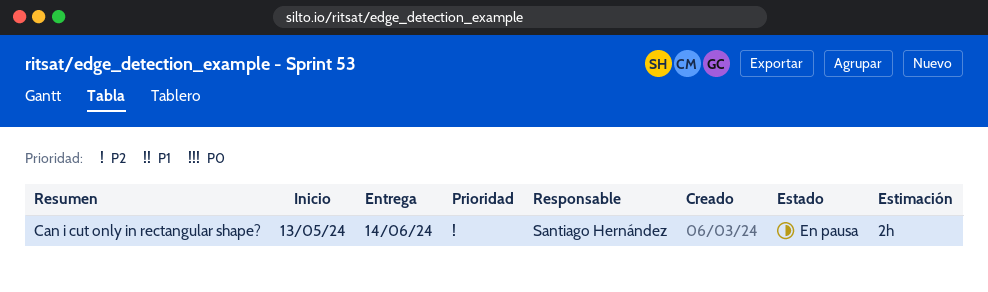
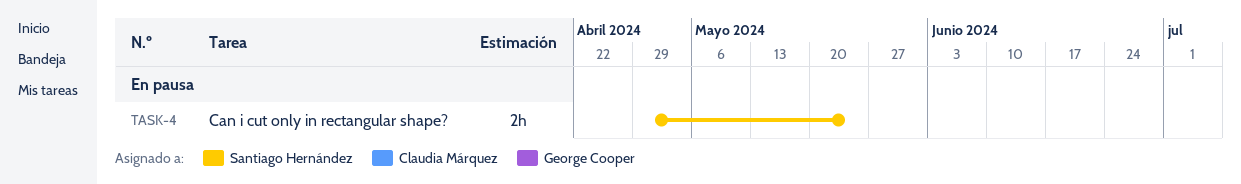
Can i cut only in rectangular shape?, start: May 13 -> Apr 29
Can i cut only in rectangular shape?, due: Jun 14 -> May 24

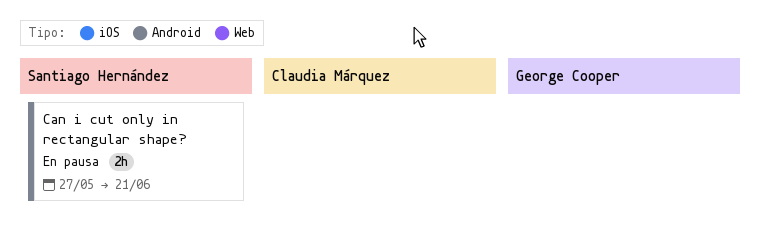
Can i cut only in rectangular shape?, start: Apr 29 -> May 27
Can i cut only in rectangular shape?, due: May 24 -> Jun 21

